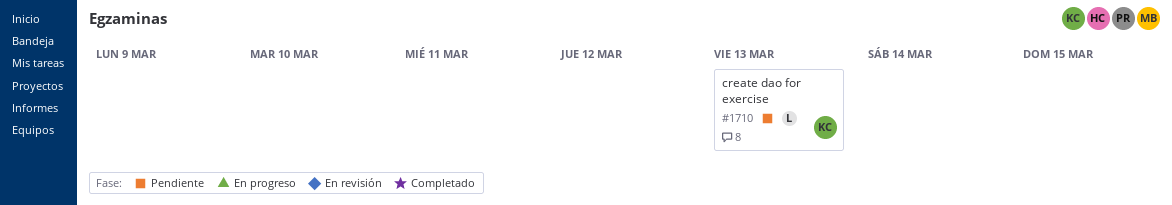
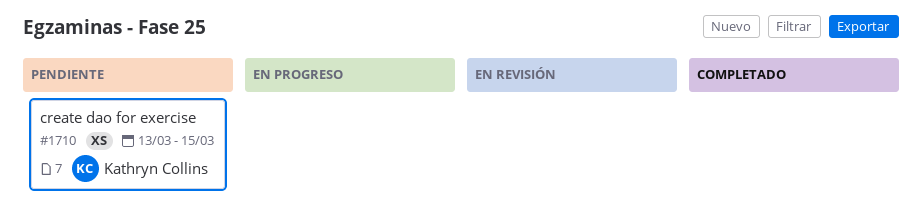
#1710, estimate: L -> XS
#1710, due: Mar 13 -> Mar 15

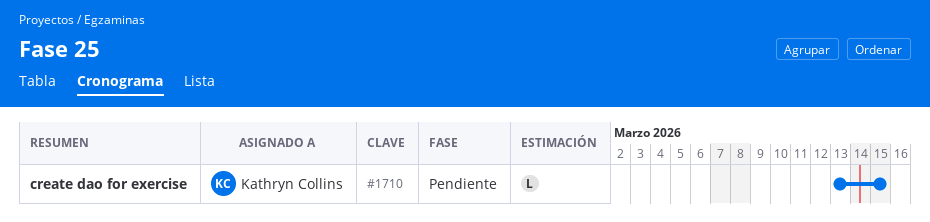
#1710, estimate: XS -> L

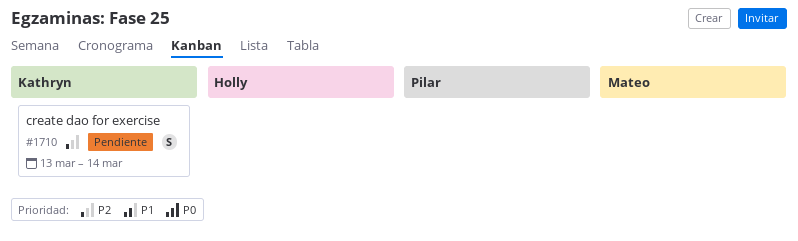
#1710, estimate: L -> S
#1710, due: Mar 15 -> Mar 14

